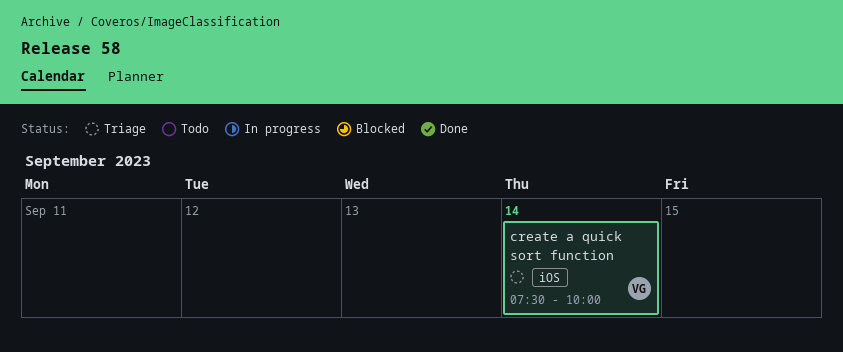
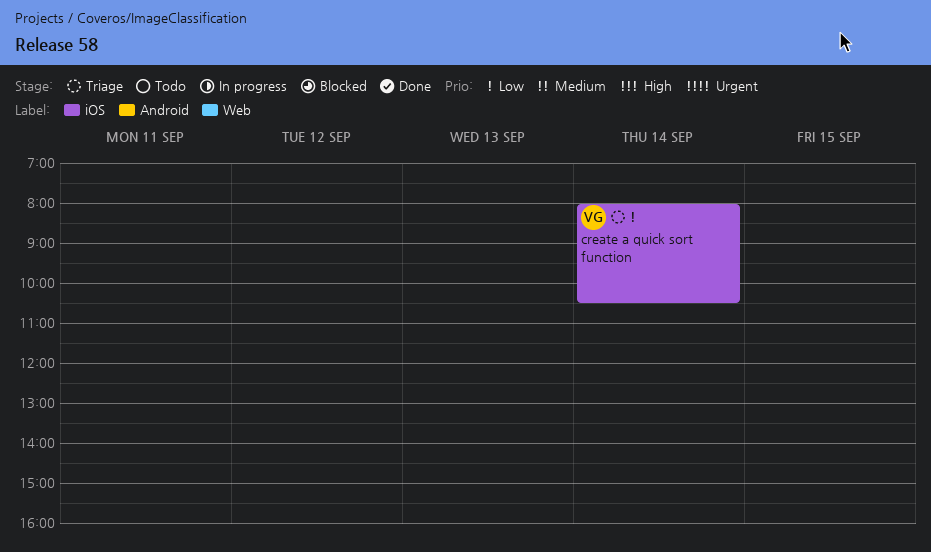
create a quick sort function, begins: 07:30 -> 08:00
create a quick sort function, ends: 10:00 -> 10:30

